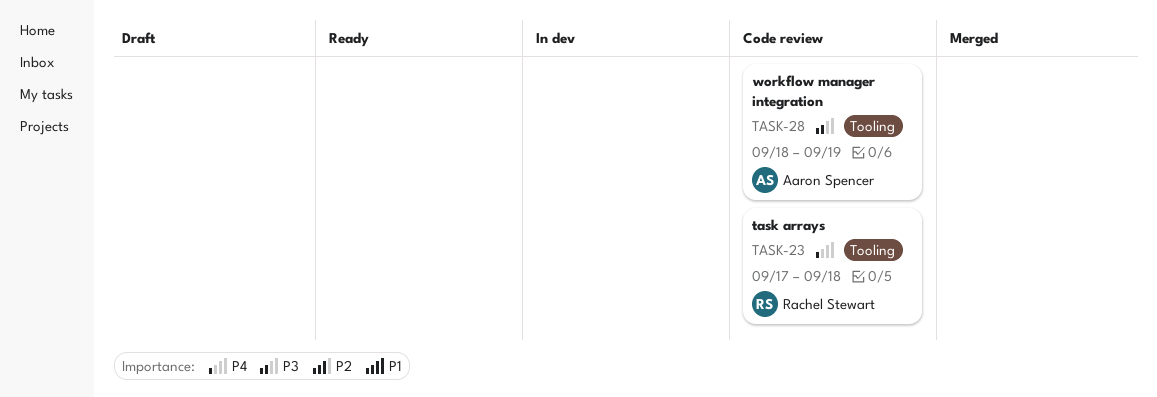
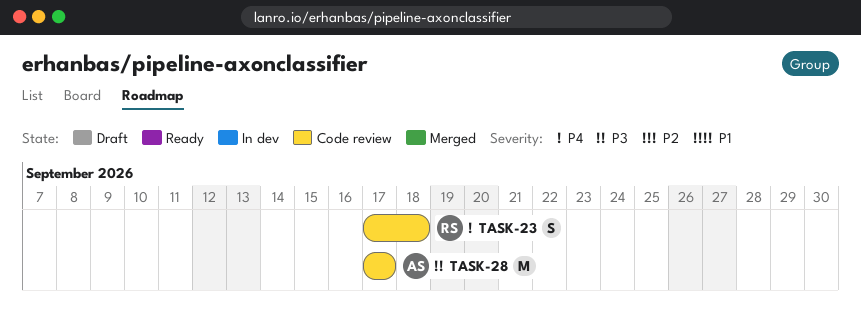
TASK-28, start: Sep 18 -> Sep 17
TASK-28, due: Sep 19 -> Sep 17

